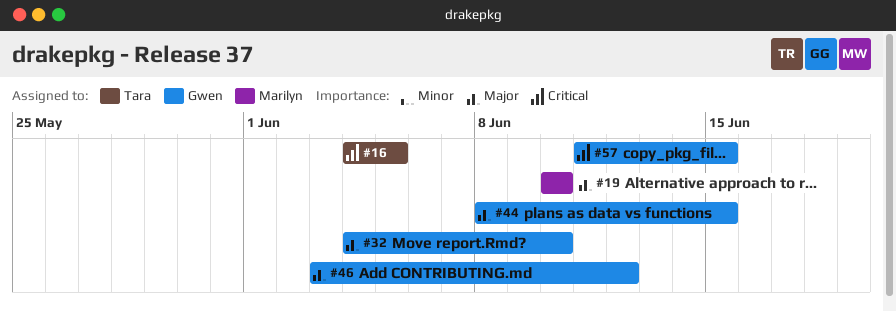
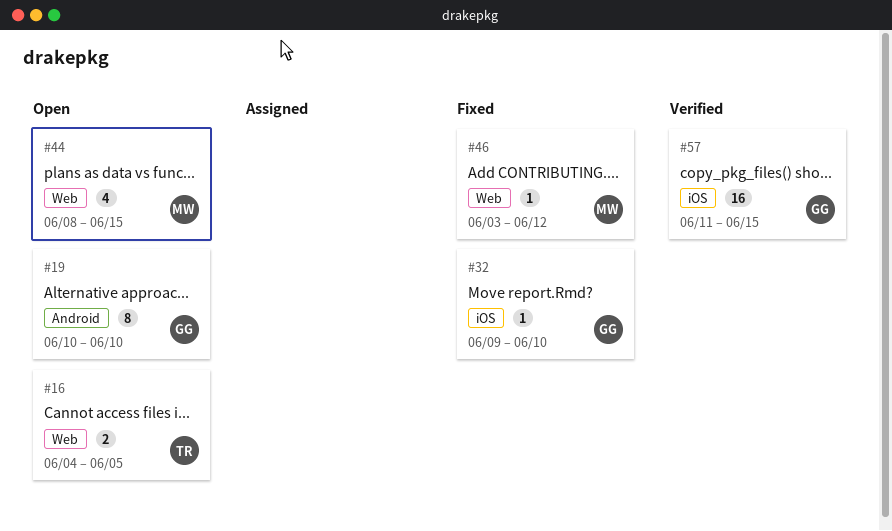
#19, owner: Marilyn -> Gwen
#32, start: Jun 4 -> Jun 9
#44, owner: Gwen -> Marilyn
#46, owner: Gwen -> Marilyn

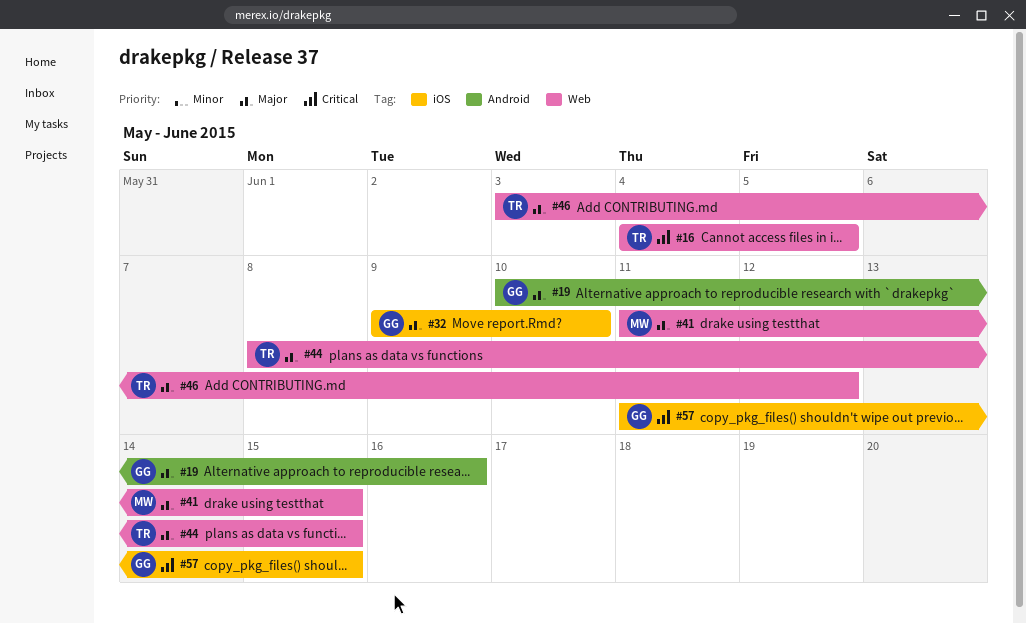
#19, due: Jun 10 -> Jun 16
#41: none -> present
#44, owner: MW -> TR
#46, owner: MW -> TR

